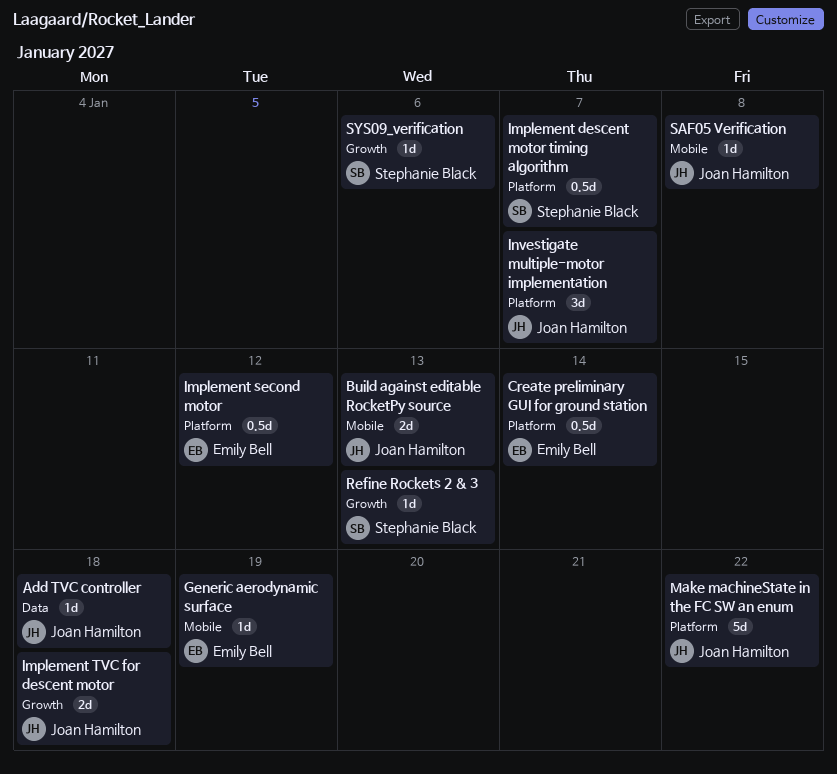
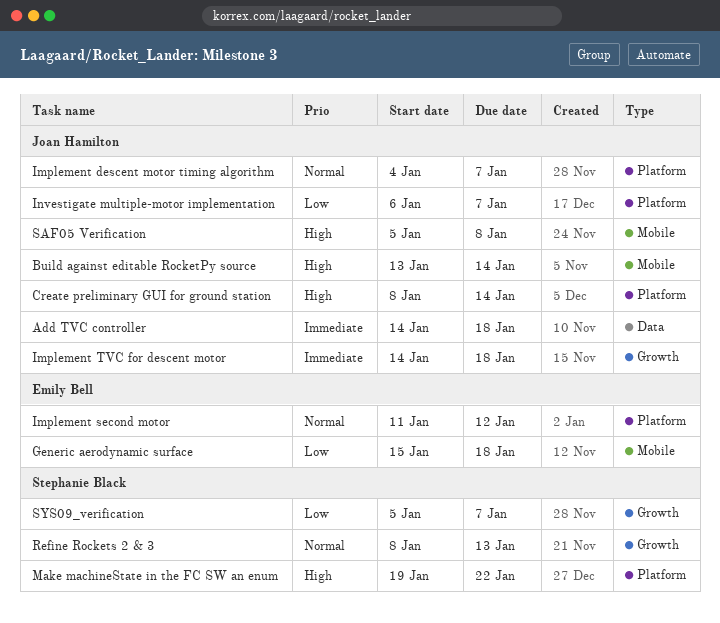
Build against editable RocketPy source, due: Jan 13 -> Jan 14
Create preliminary GUI for ground station, owner: Emily Bell -> Joan Hamilton
Generic aerodynamic surface, due: Jan 19 -> Jan 18
Implement descent motor timing algorithm, owner: Stephanie Black -> Joan Hamilton
Make machineState in the FC SW an enum, owner: Joan Hamilton -> Stephanie Black
SYS09_verification, due: Jan 6 -> Jan 7

